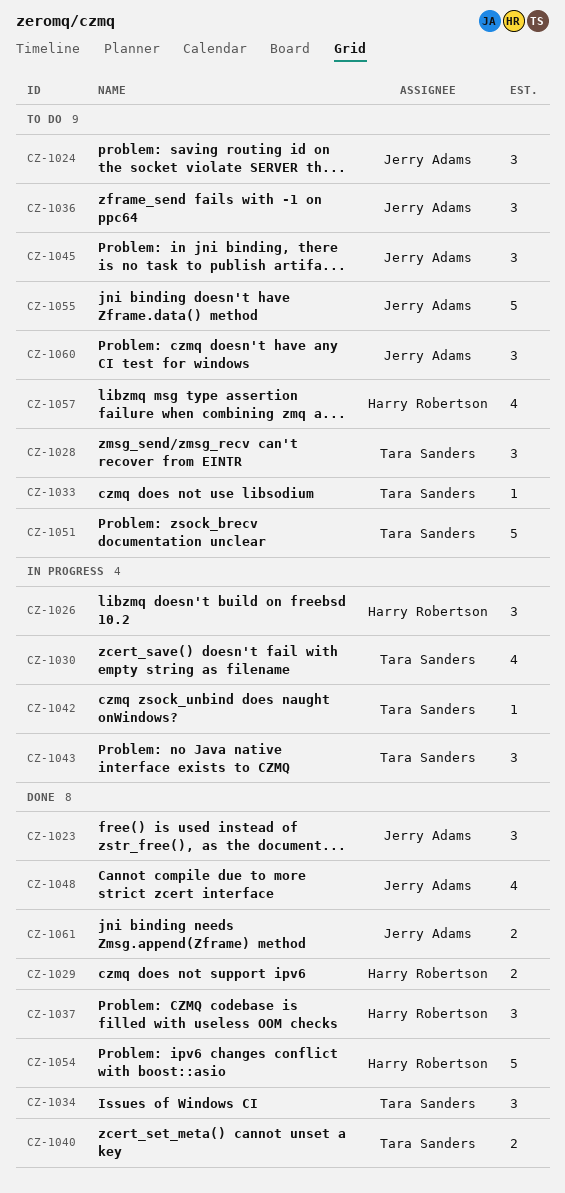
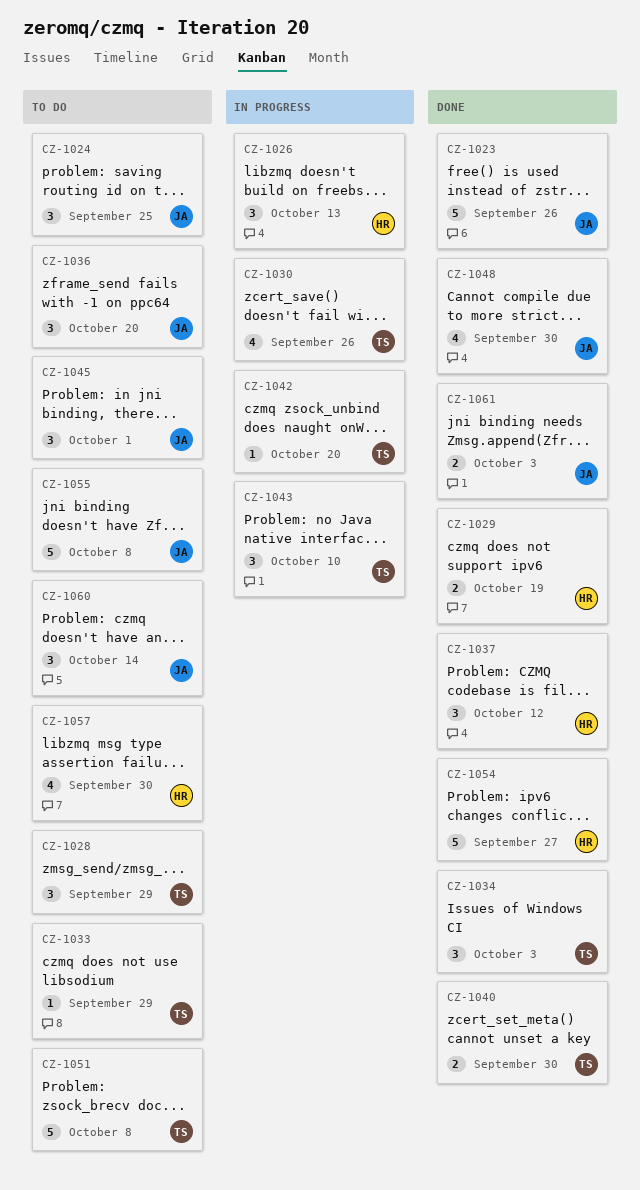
CZ-1023, estimate: 3 -> 5

